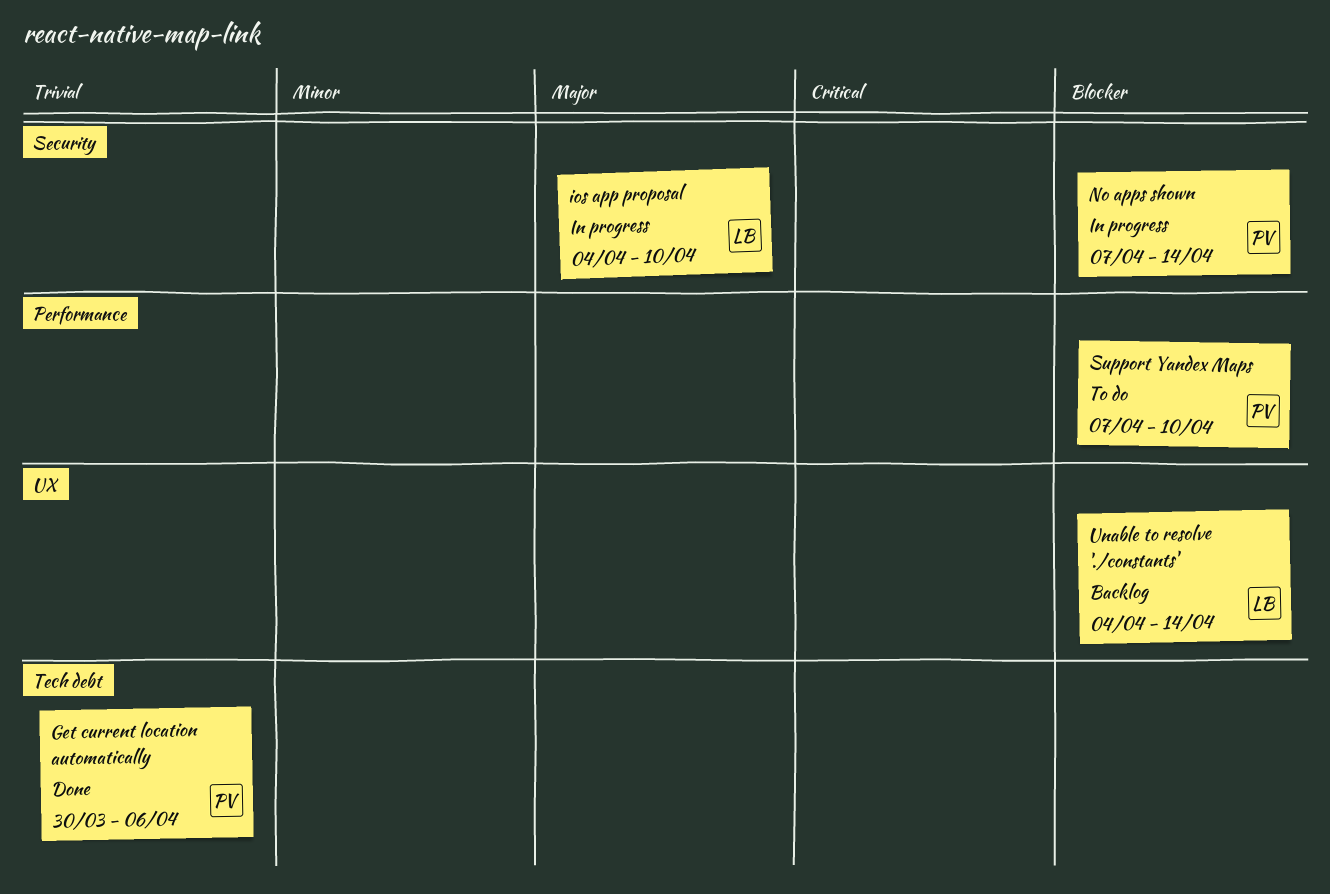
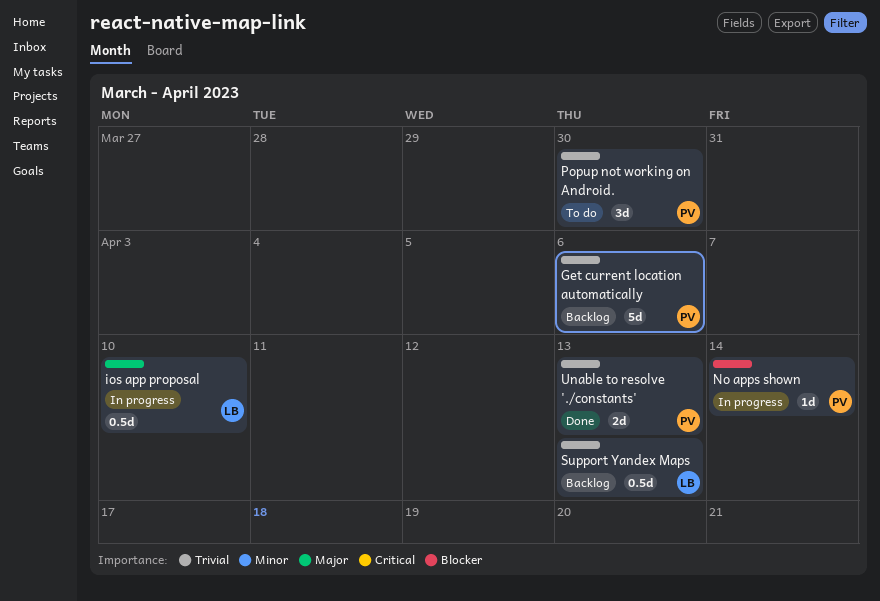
Get current location automatically, status: Done -> Backlog
Popup not working on Android.: none -> present
Support Yandex Maps, status: To do -> Backlog
Support Yandex Maps, owner: PV -> LB
Support Yandex Maps, priority: Blocker -> Trivial
Support Yandex Maps, due: Apr 10 -> Apr 13
Unable to resolve './constants', status: Backlog -> Done
Unable to resolve './constants', owner: LB -> PV
Unable to resolve './constants', priority: Blocker -> Trivial
Unable to resolve './constants', due: Apr 14 -> Apr 13

